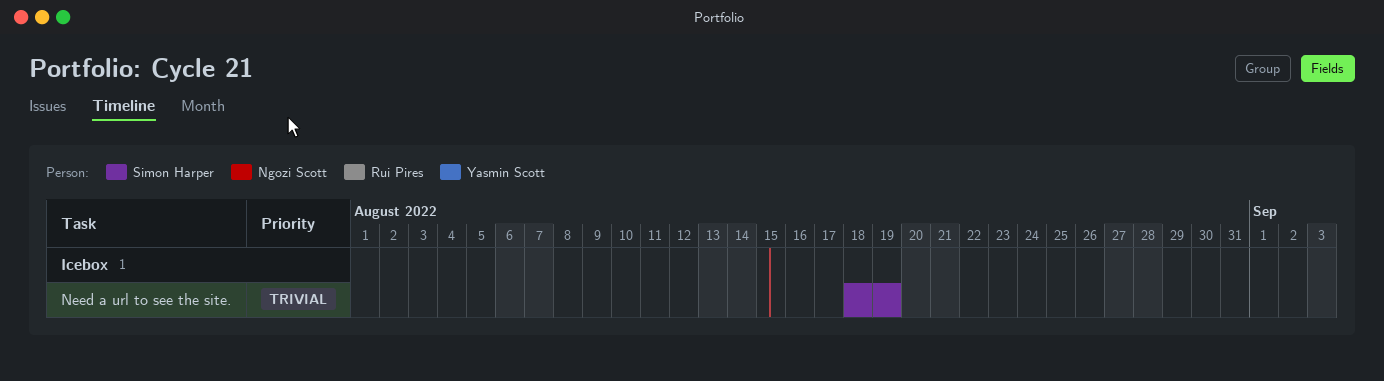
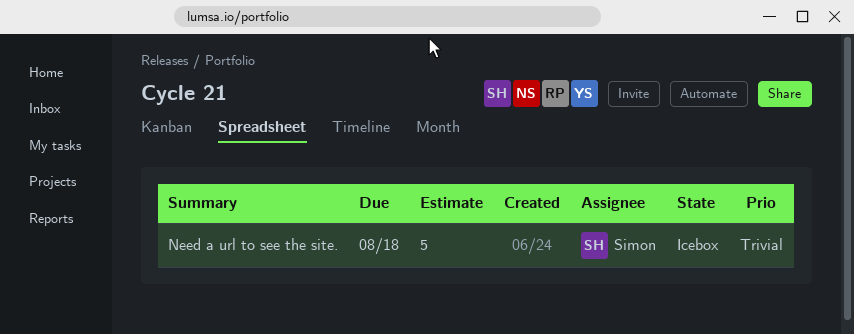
Need a url to see the site., due: Aug 19 -> Aug 18

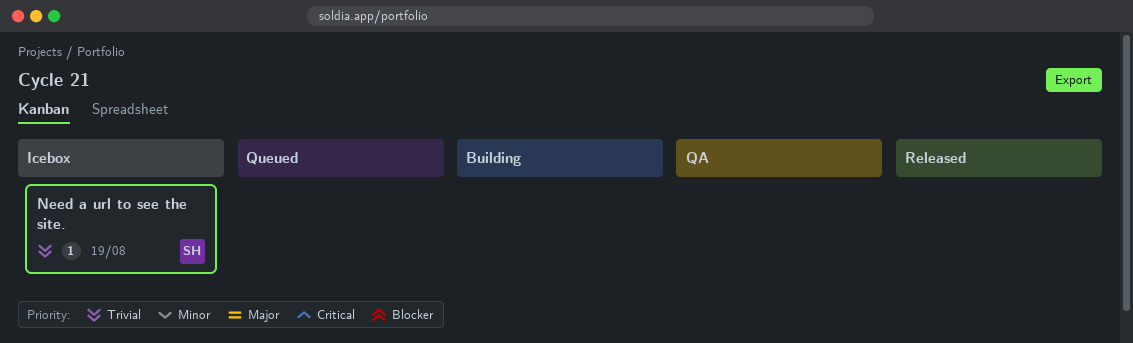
Need a url to see the site., estimate: 5 -> 1
Need a url to see the site., due: Aug 18 -> Aug 19

